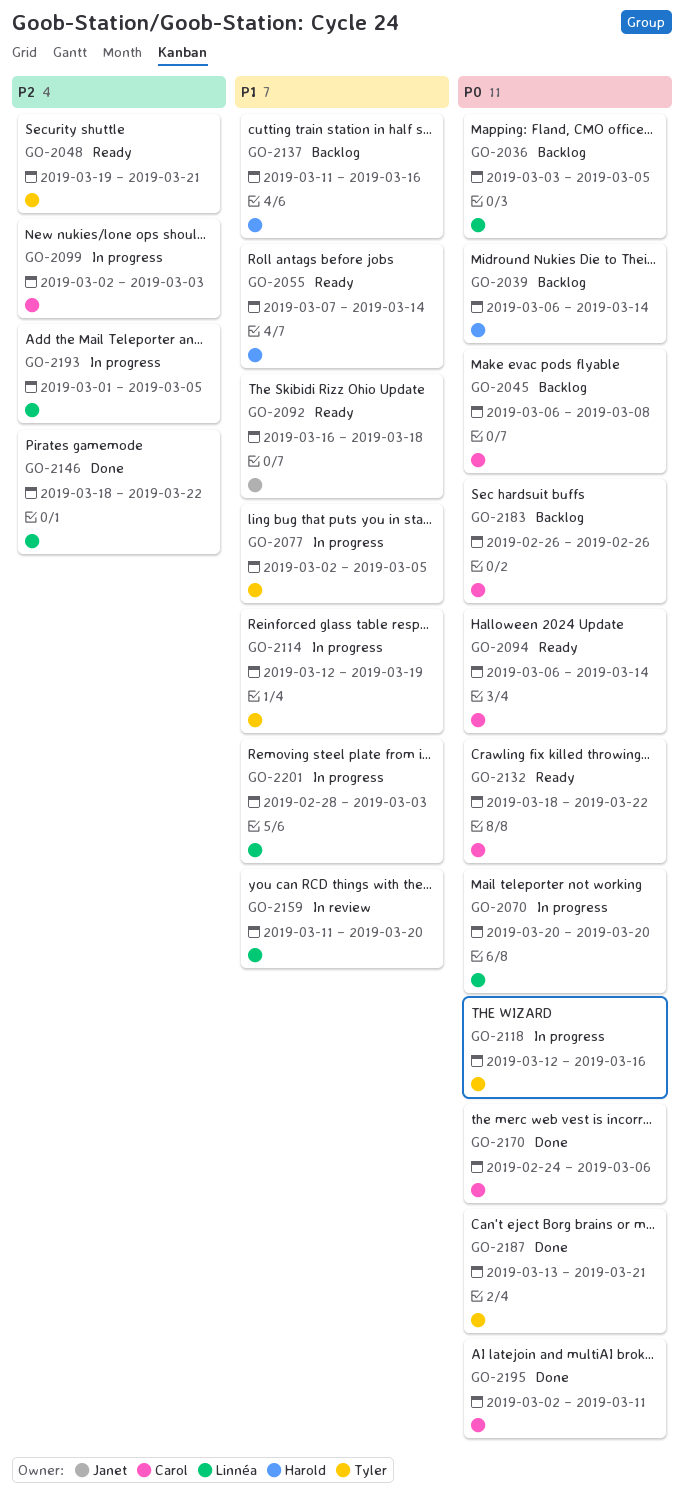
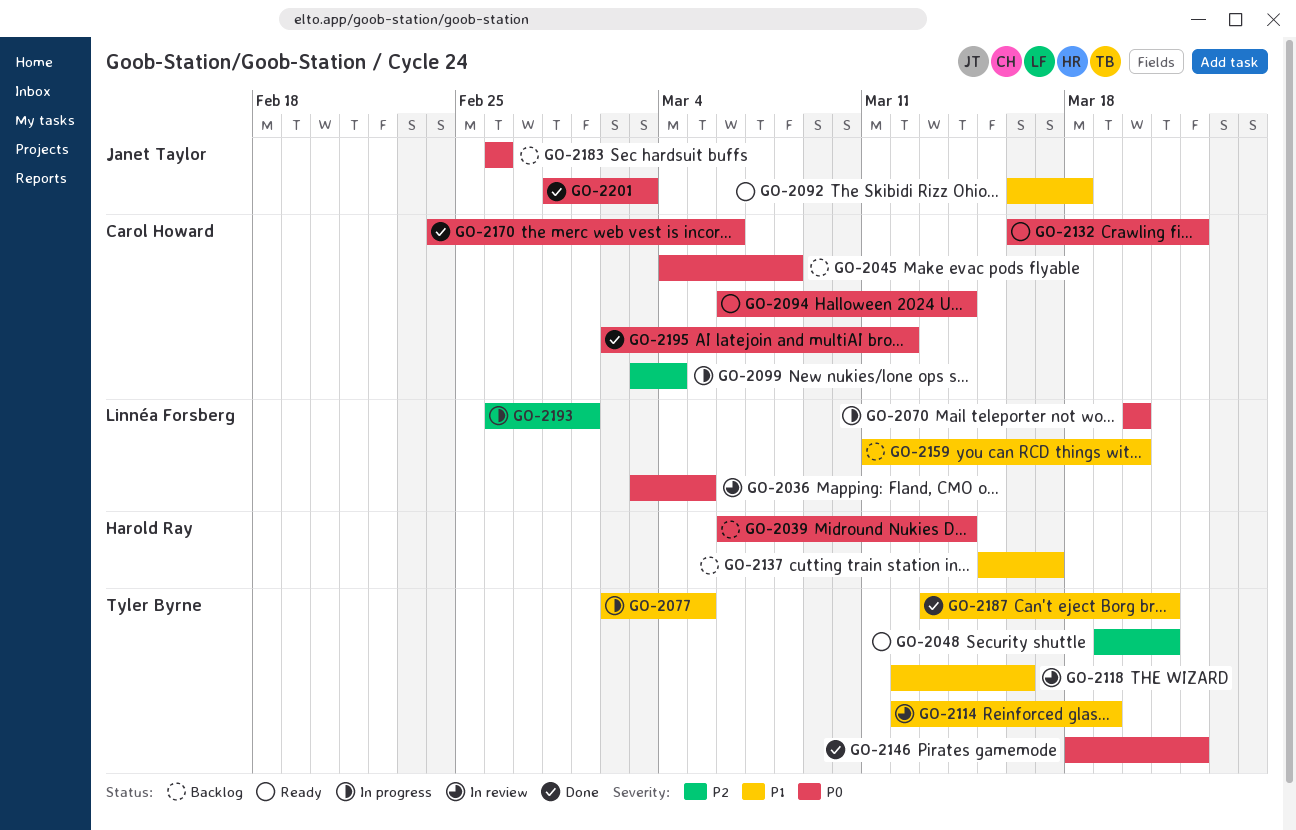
GO-2036, status: Backlog -> In review
GO-2045, start: Mar 6 -> Mar 4
GO-2055: present -> none
GO-2099, start: Mar 2 -> Mar 3
GO-2099, due: Mar 3 -> Mar 4
GO-2114, status: In progress -> In review
GO-2118, status: In progress -> In review
GO-2118, priority: P0 -> P1
GO-2132, start: Mar 18 -> Mar 16
GO-2137, start: Mar 11 -> Mar 15
GO-2137, due: Mar 16 -> Mar 17
GO-2146, owner: Linnéa Forsberg -> Tyler Byrne
GO-2146, priority: P2 -> P0
GO-2159, status: In review -> Backlog
GO-2183, owner: Carol Howard -> Janet Taylor
GO-2187, priority: P0 -> P1
GO-2193, start: Mar 1 -> Feb 26
GO-2193, due: Mar 5 -> Mar 1
GO-2195, due: Mar 11 -> Mar 12
GO-2201, status: In progress -> Done
GO-2201, owner: Linnéa Forsberg -> Janet Taylor
GO-2201, priority: P1 -> P0

